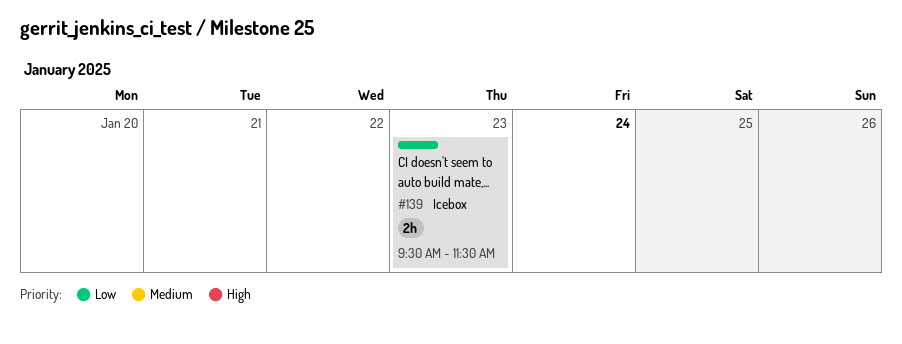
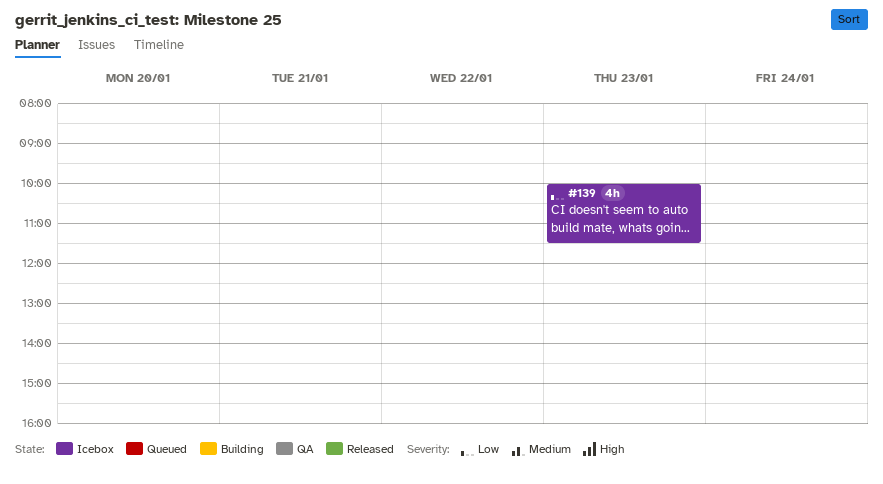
#139, estimate: 2h -> 4h
#139, begins: 09:30 -> 10:00

